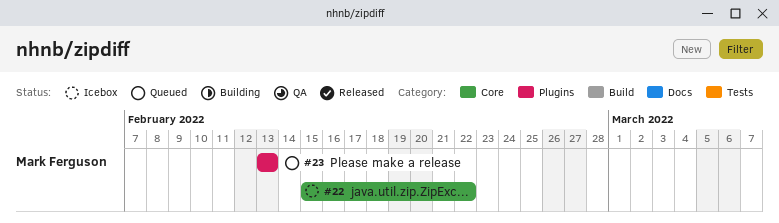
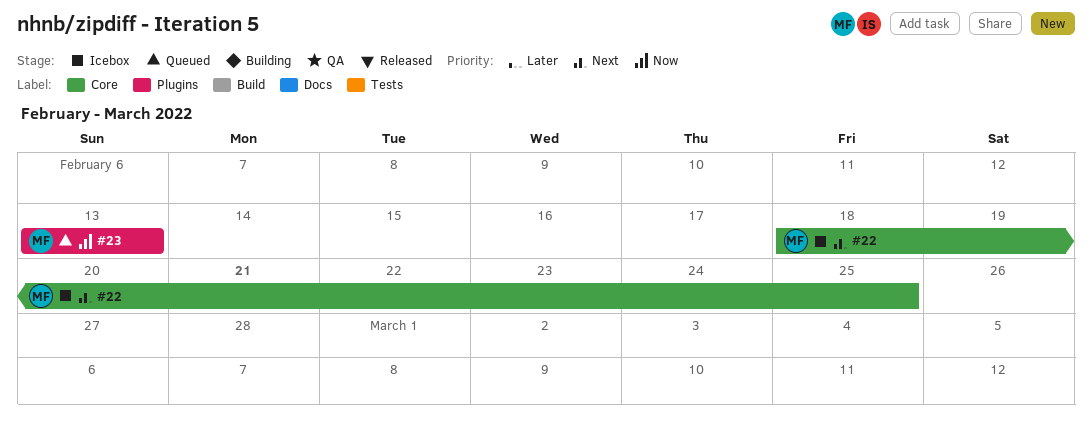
#22, start: Feb 15 -> Feb 18
#22, due: Feb 22 -> Feb 25

